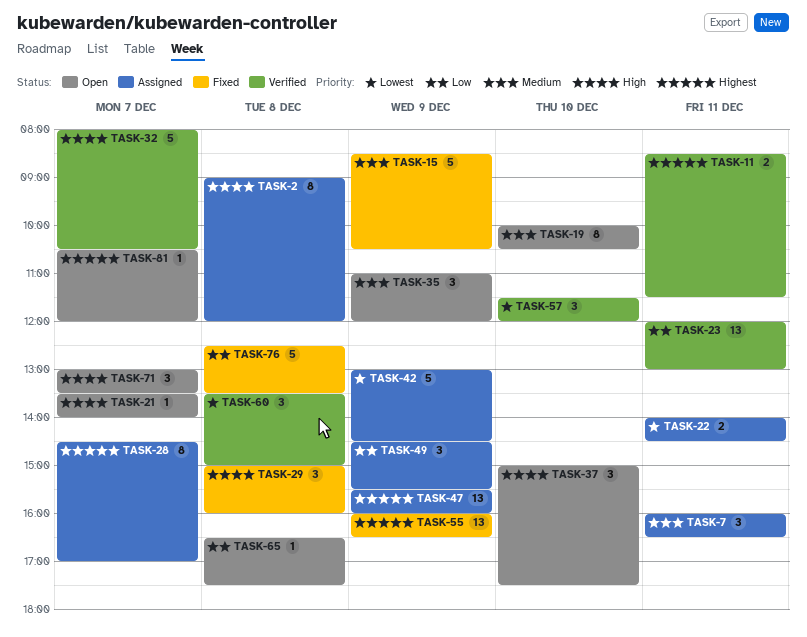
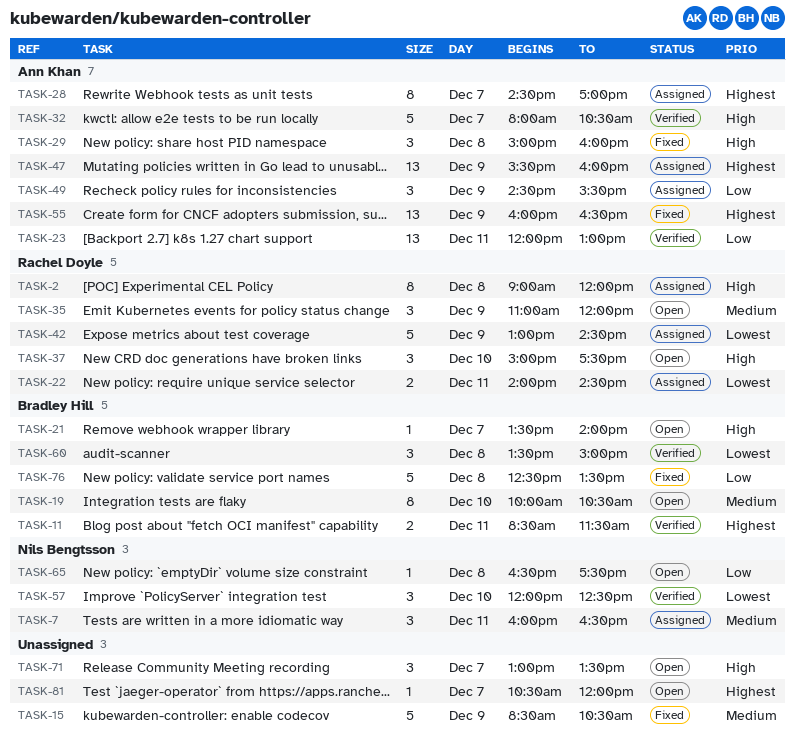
TASK-57, begins: 11:30 -> 12:00
TASK-57, ends: 12:00 -> 12:30

